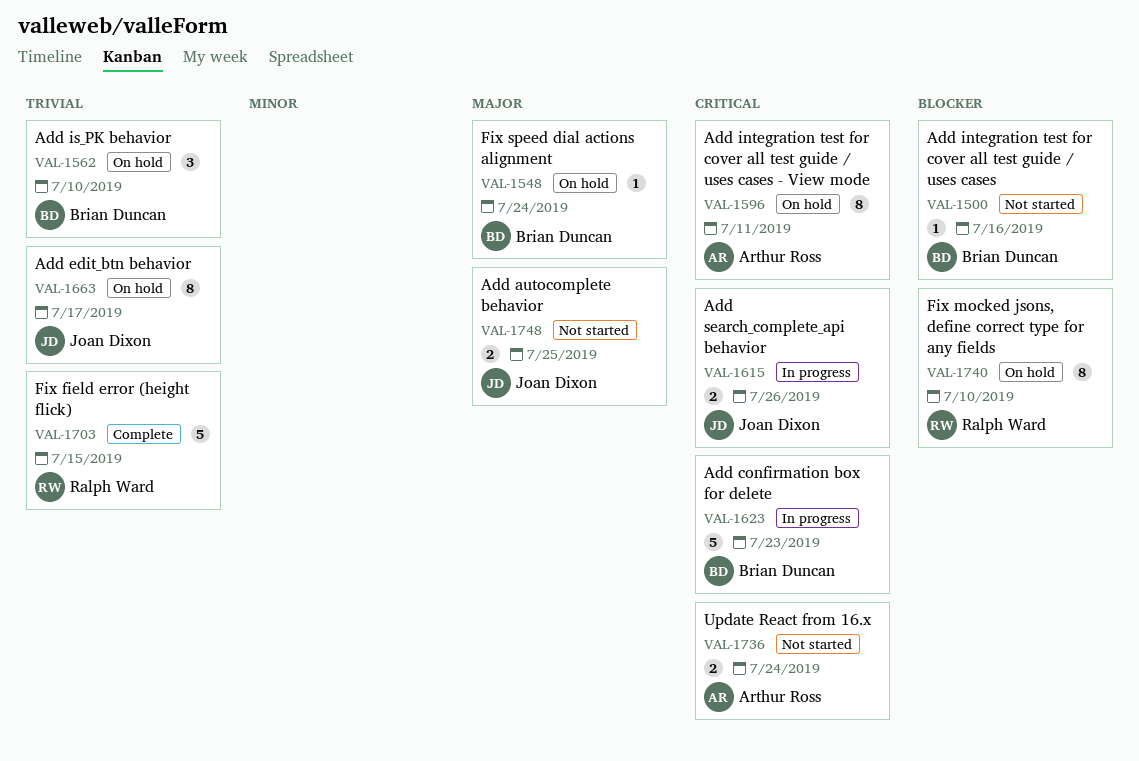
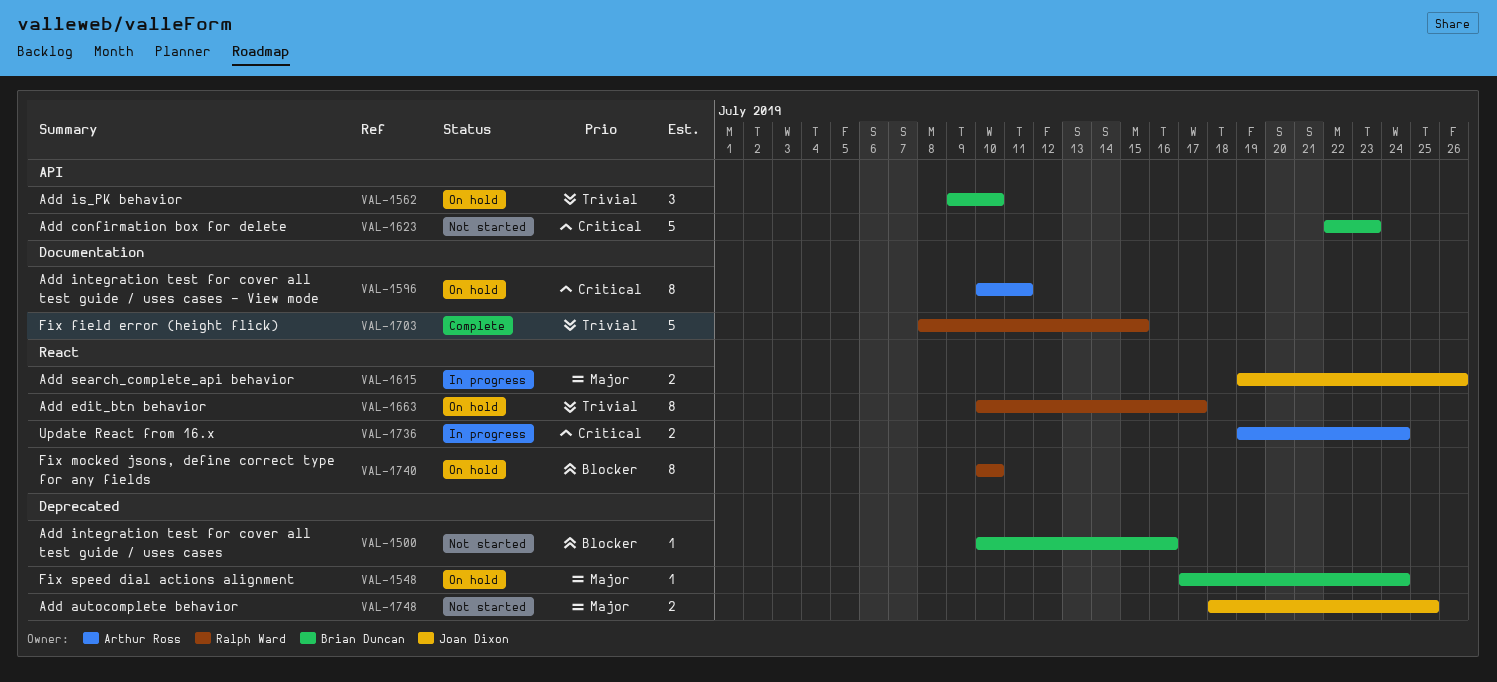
VAL-1615, priority: Critical -> Major
VAL-1623, status: In progress -> Not started
VAL-1663, owner: Joan Dixon -> Ralph Ward
VAL-1736, status: Not started -> In progress

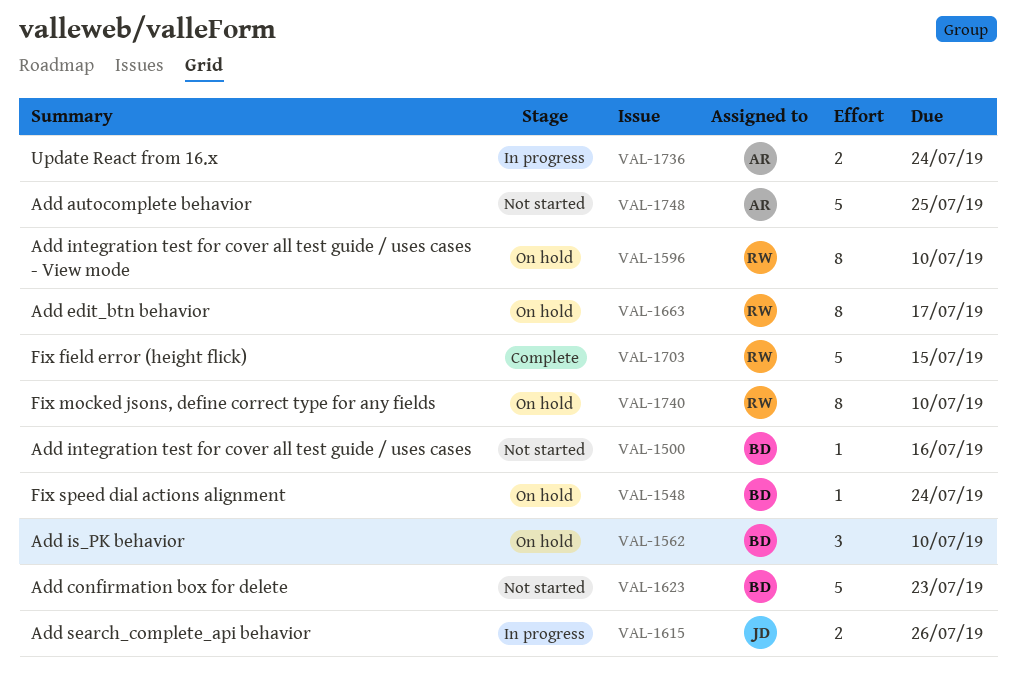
VAL-1596, owner: Arthur Ross -> Ralph Ward
VAL-1596, due: Jul 11 -> Jul 10
VAL-1748, owner: Joan Dixon -> Arthur Ross
VAL-1748, estimate: 2 -> 5

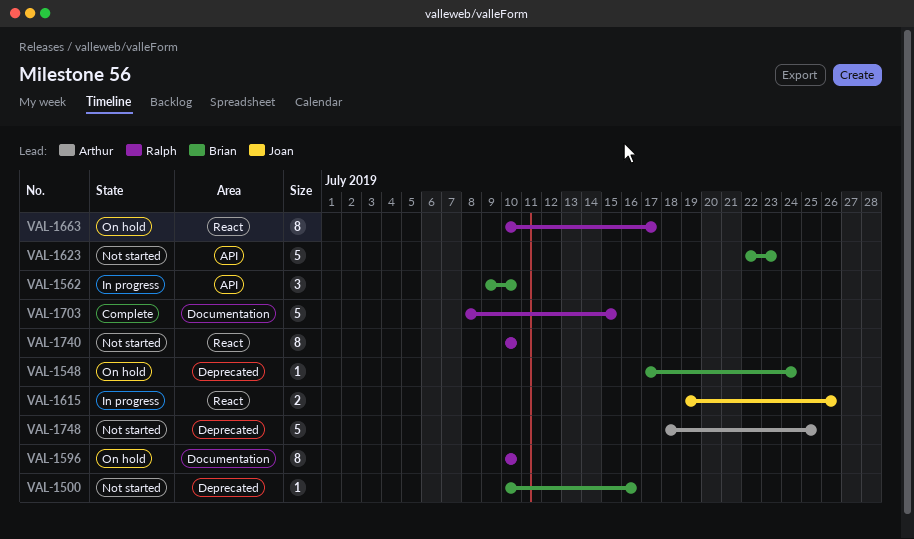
VAL-1562, status: On hold -> In progress
VAL-1736: present -> none
VAL-1740, status: On hold -> Not started

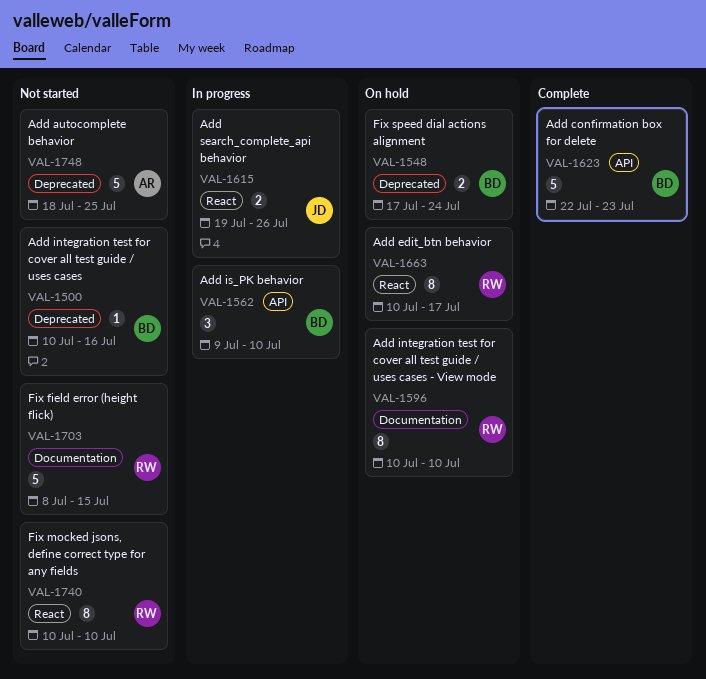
VAL-1548, estimate: 1 -> 2
VAL-1623, status: Not started -> Complete
VAL-1703, status: Complete -> Not started

